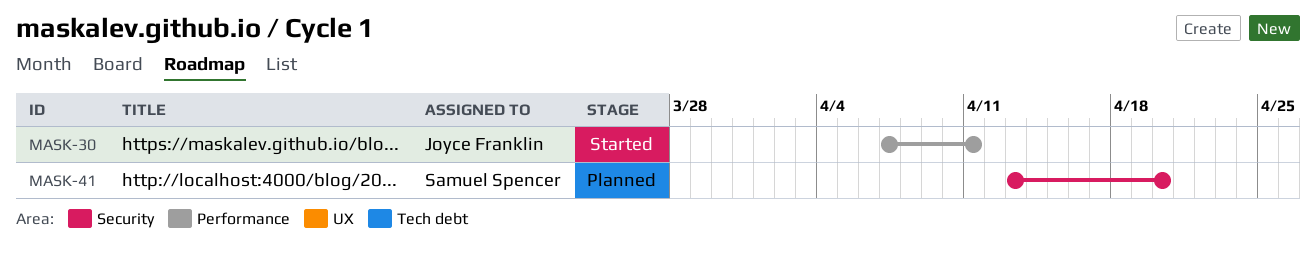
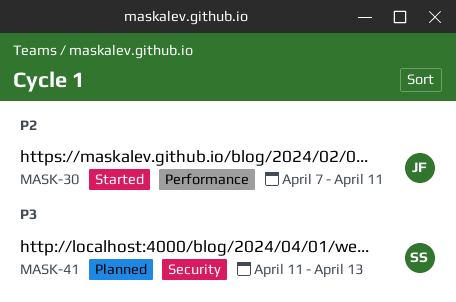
MASK-41, start: Apr 13 -> Apr 11
MASK-41, due: Apr 20 -> Apr 13

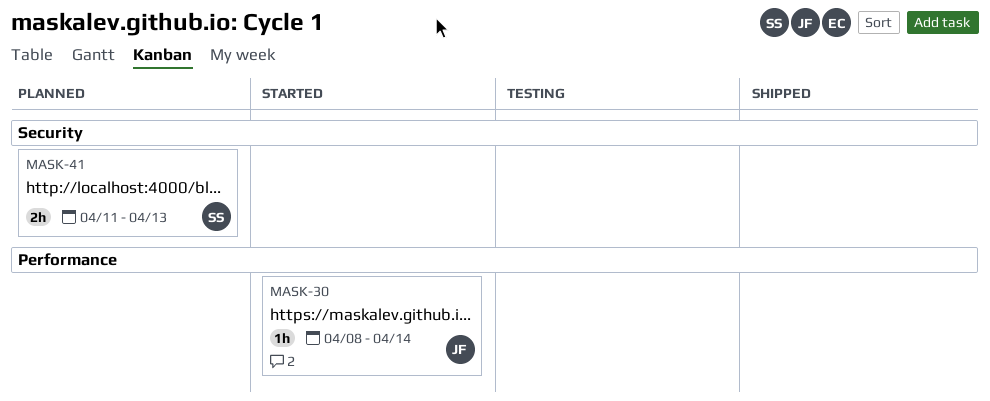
MASK-30, start: Apr 7 -> Apr 8
MASK-30, due: Apr 11 -> Apr 14

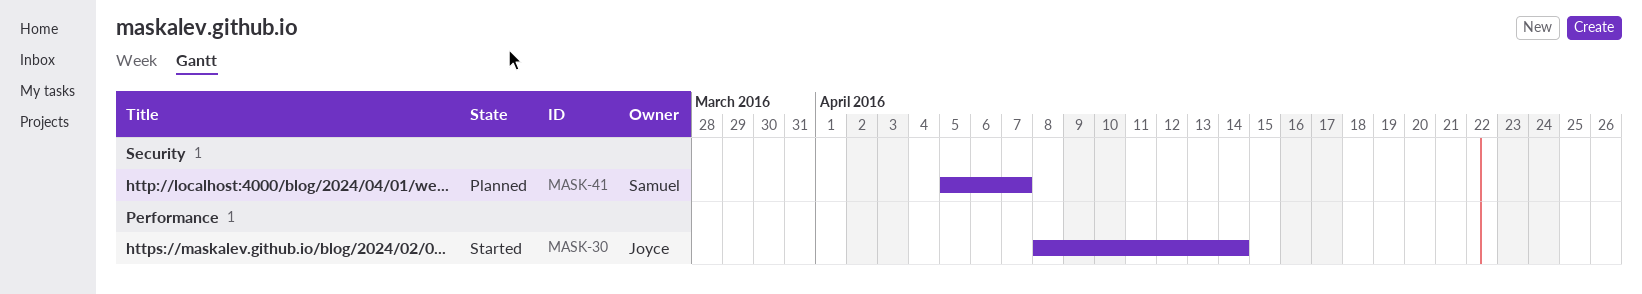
MASK-41, start: Apr 11 -> Apr 5
MASK-41, due: Apr 13 -> Apr 7

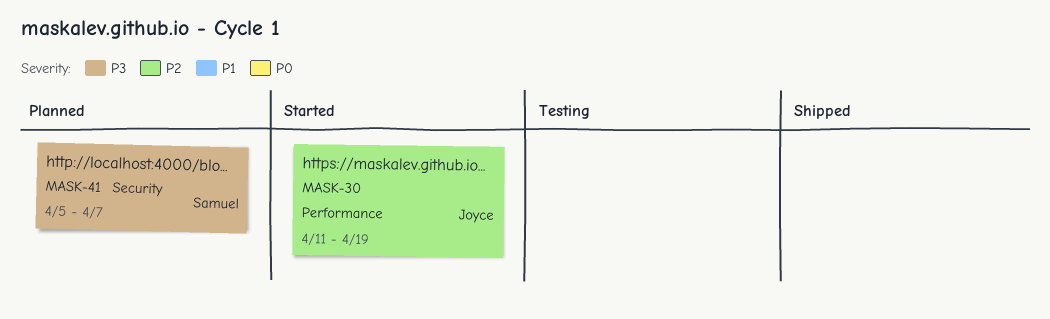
MASK-30, start: Apr 8 -> Apr 11
MASK-30, due: Apr 14 -> Apr 19

